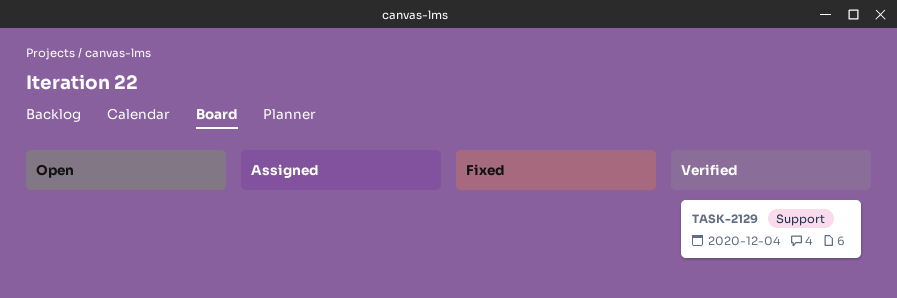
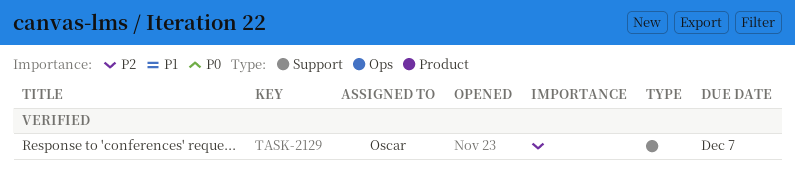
TASK-2129, due: Dec 4 -> Dec 7

